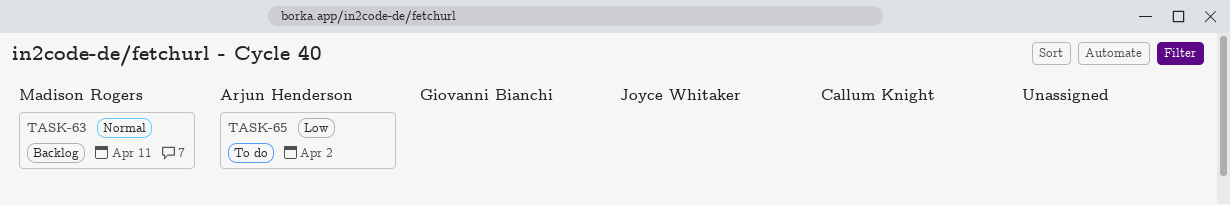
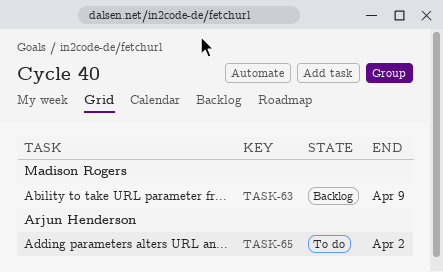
TASK-63, due: Apr 11 -> Apr 9

